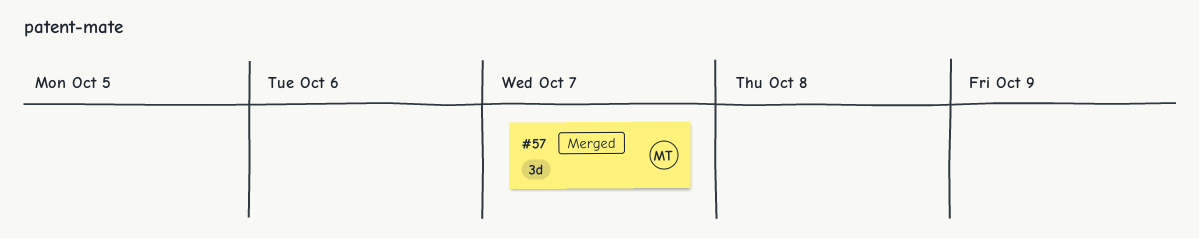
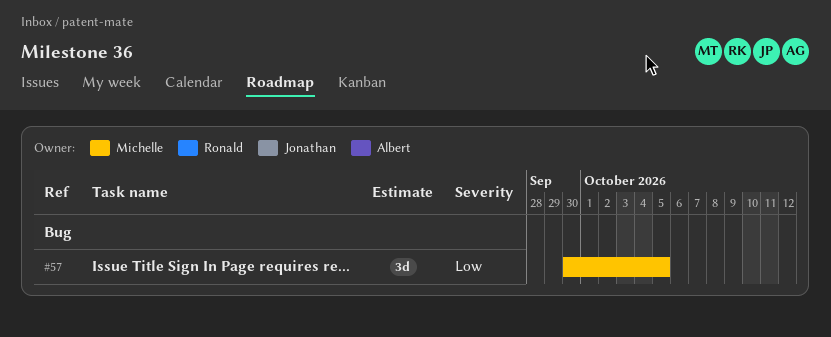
#57, due: Oct 7 -> Oct 5

